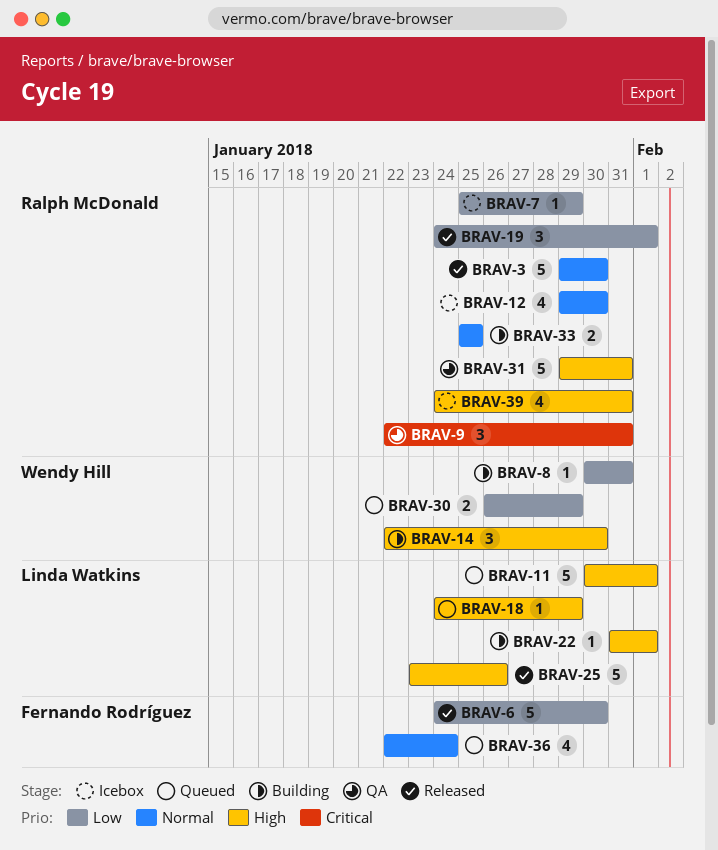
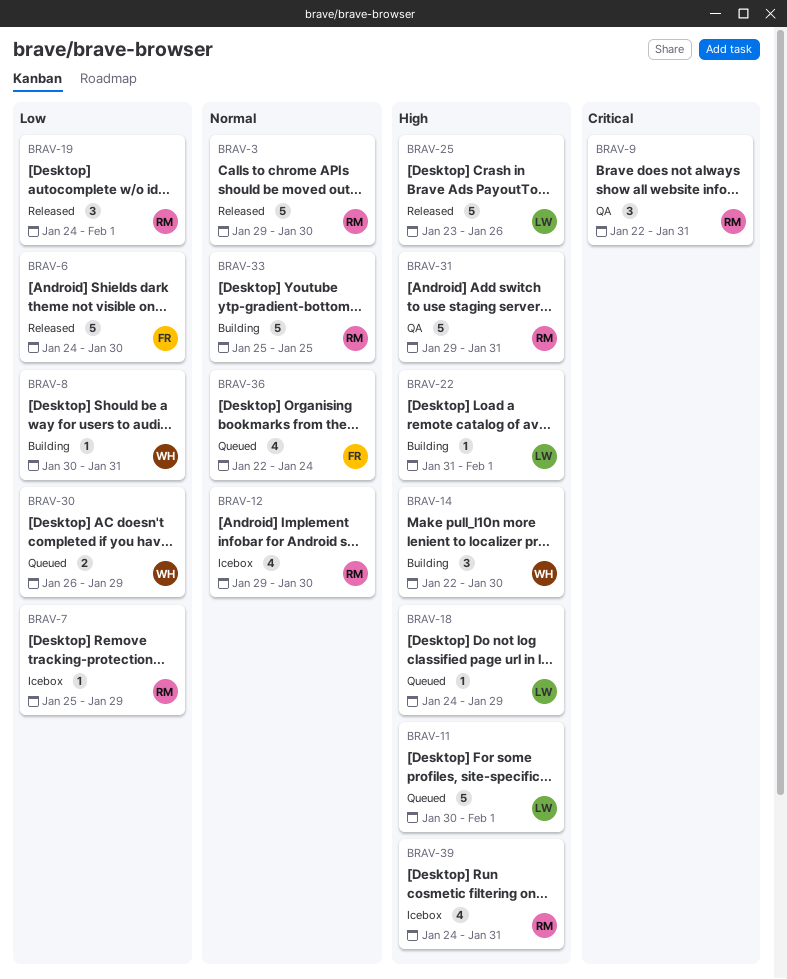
BRAV-33, estimate: 2 -> 5

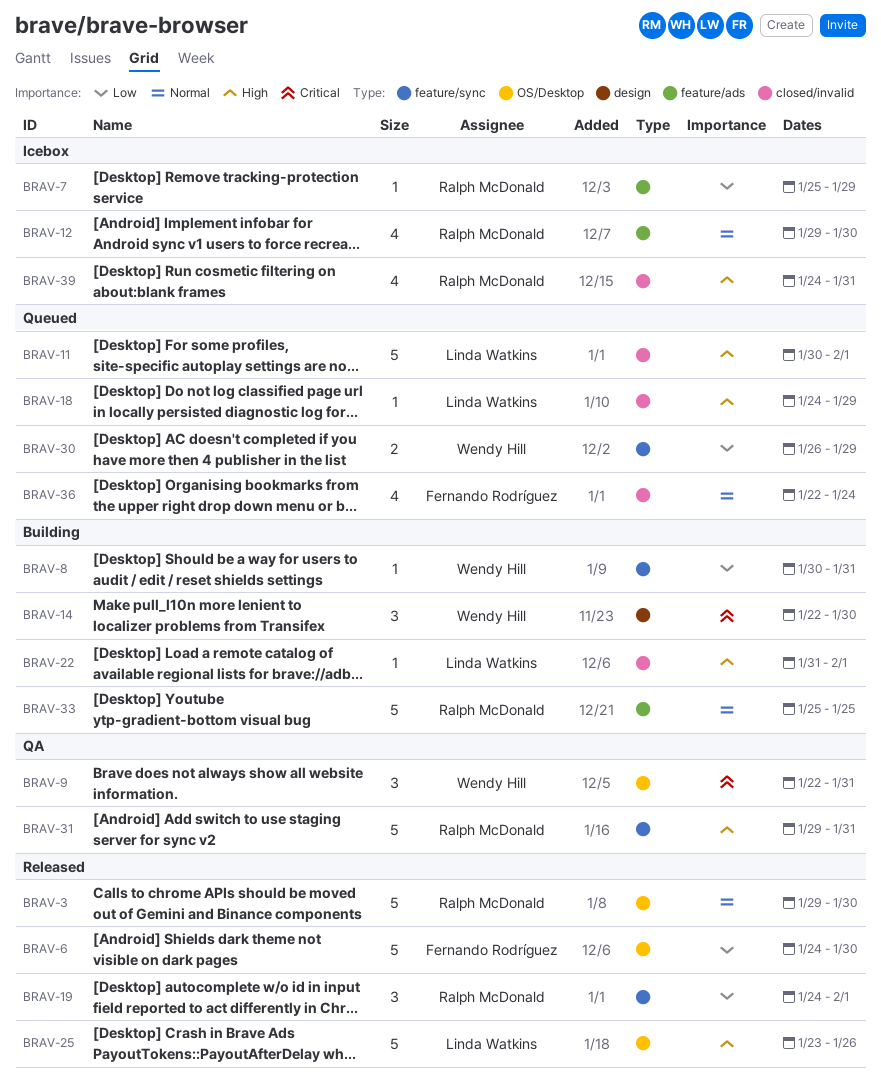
BRAV-9, owner: Ralph McDonald -> Wendy Hill
BRAV-14, priority: High -> Critical

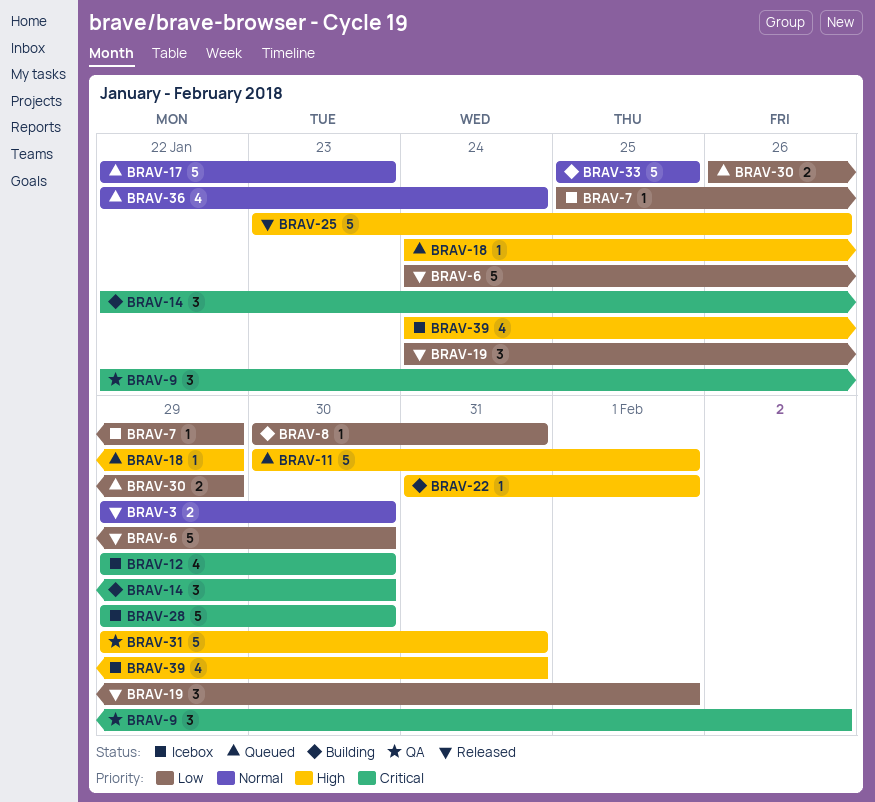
BRAV-3, estimate: 5 -> 2
BRAV-9, due: Jan 31 -> Feb 2
BRAV-12, priority: Normal -> Critical
BRAV-17: none -> present
BRAV-28: none -> present

